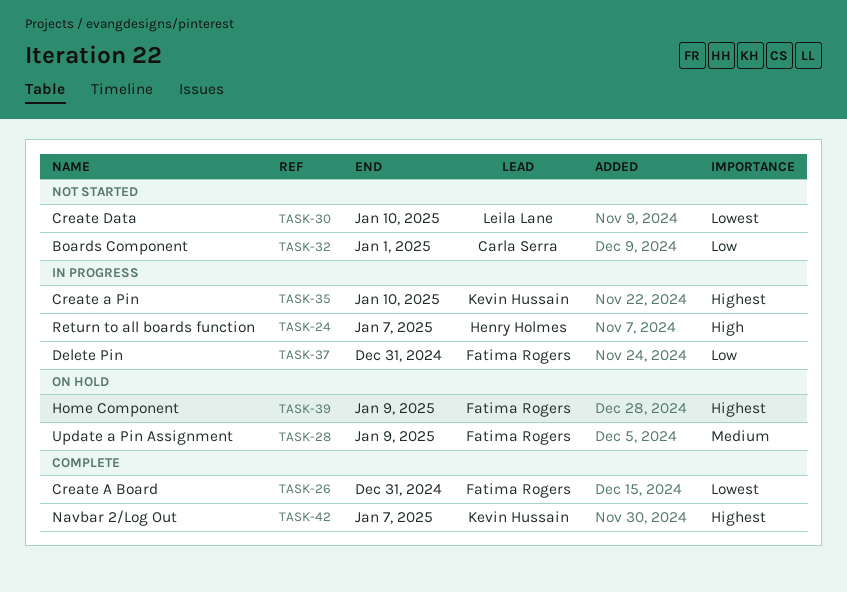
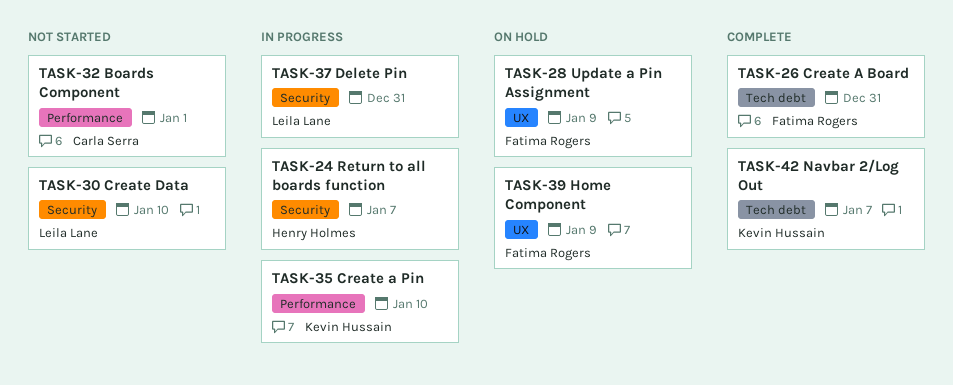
TASK-37, owner: Fatima Rogers -> Leila Lane

